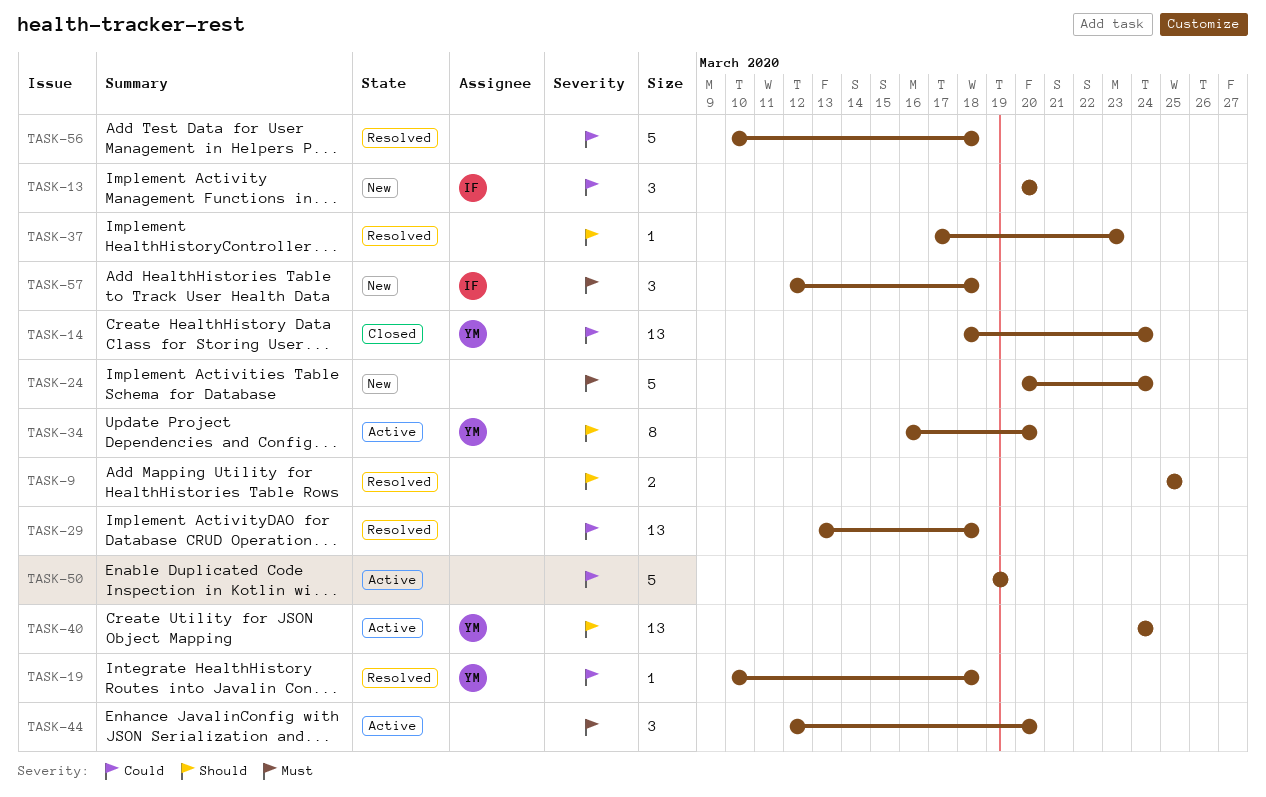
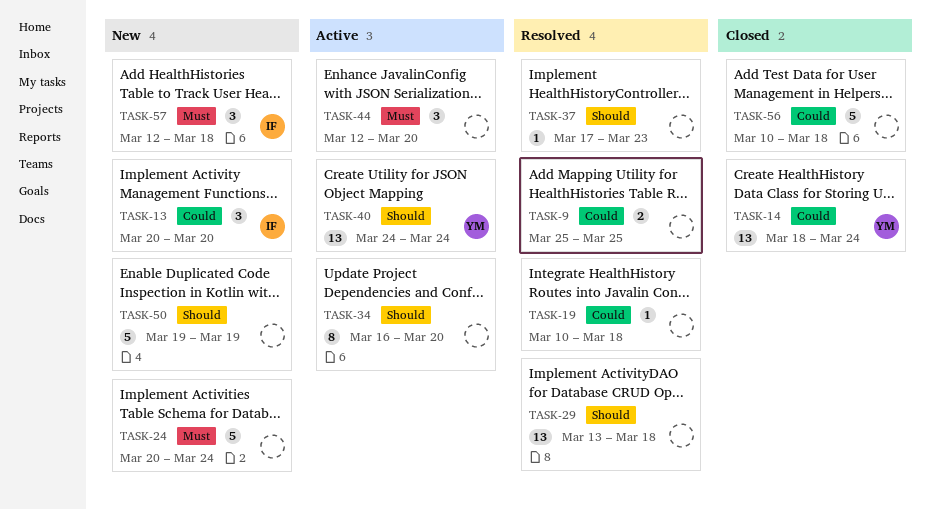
TASK-9, priority: Should -> Could
TASK-19, owner: YM -> none
TASK-29, priority: Could -> Should
TASK-34, owner: YM -> none
TASK-50, status: Active -> New
TASK-50, priority: Could -> Should
TASK-56, status: Resolved -> Closed

